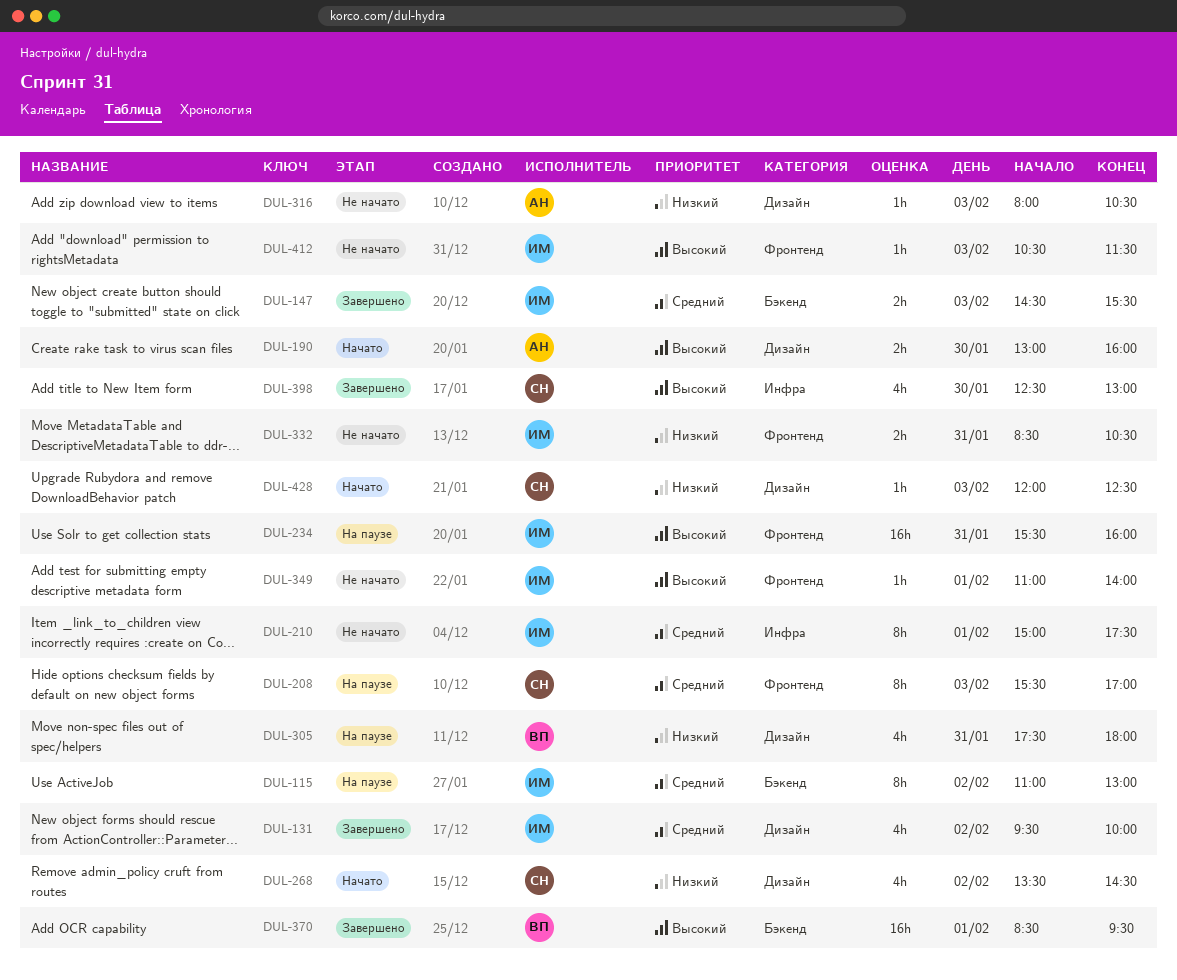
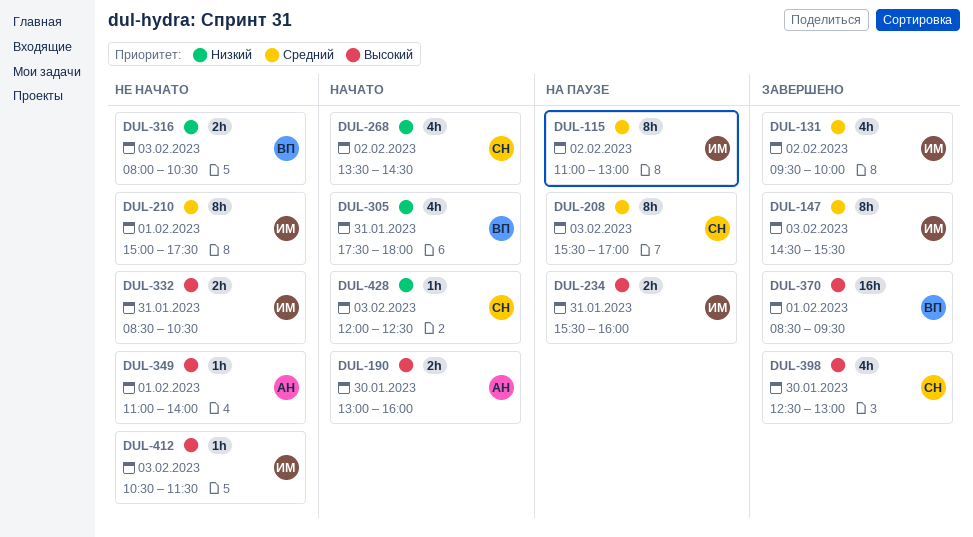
DUL-147, estimate: 2h -> 8h
DUL-234, estimate: 16h -> 2h
DUL-305, status: На паузе -> Начато
DUL-316, owner: АН -> ВП
DUL-316, estimate: 1h -> 2h
DUL-332, priority: Низкий -> Высокий
DUL-349, owner: ИМ -> АН

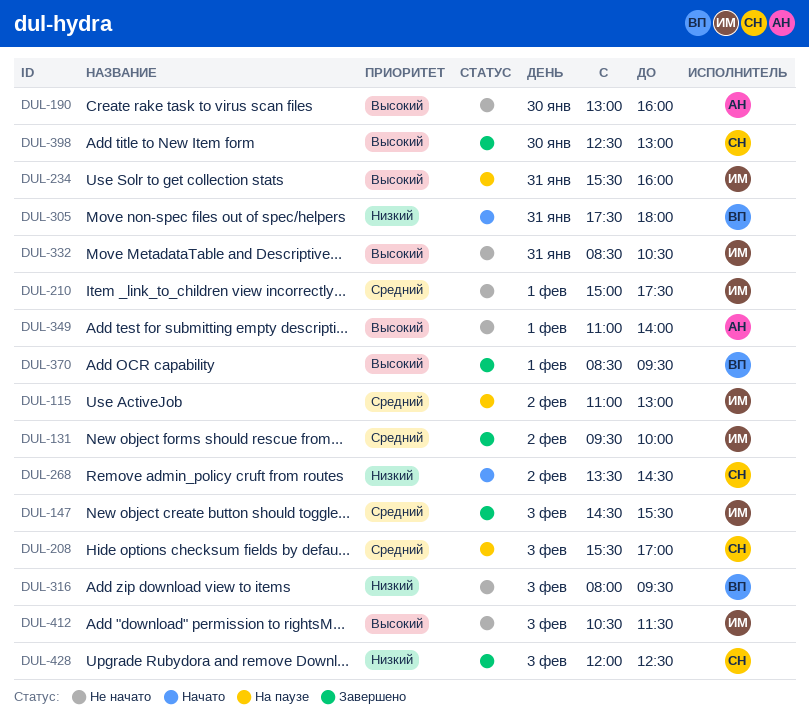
DUL-190, status: Начато -> Не начато
DUL-316, ends: 10:30 -> 09:30
DUL-428, status: Начато -> Завершено

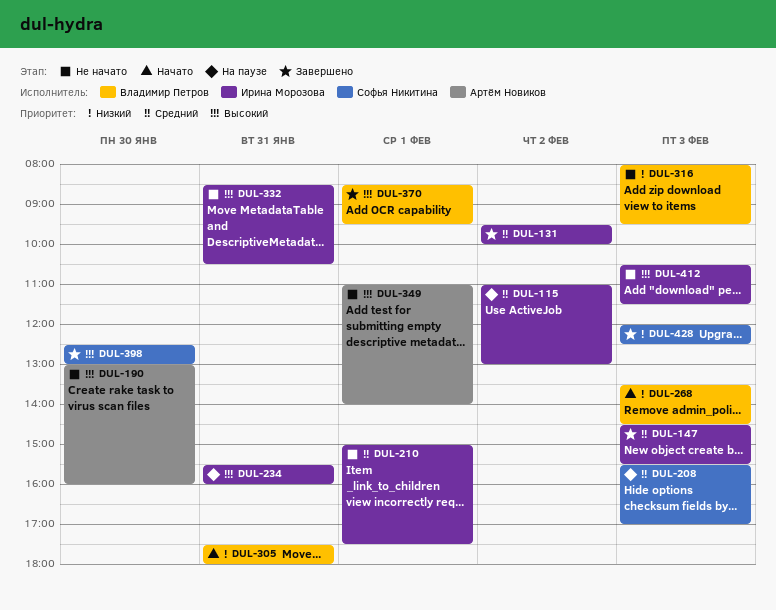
DUL-268, owner: Софья Никитина -> Владимир Петров
DUL-268, day: Feb 2 -> Feb 3

